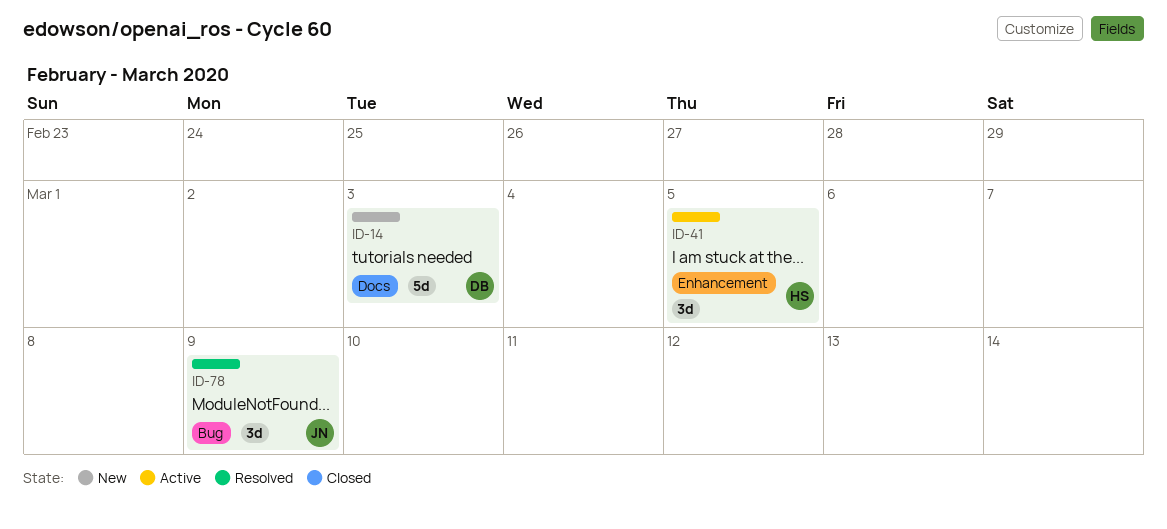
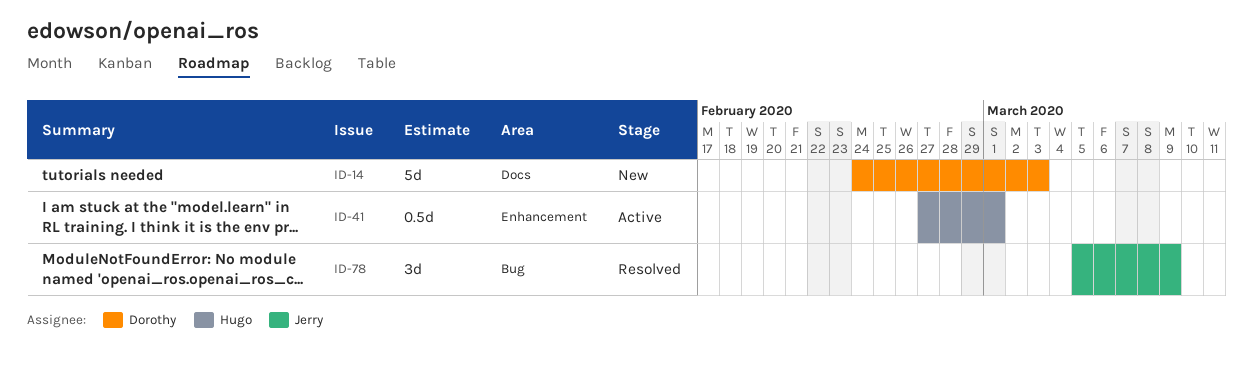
ID-41, estimate: 3d -> 0.5d
ID-41, due: Mar 5 -> Mar 1

